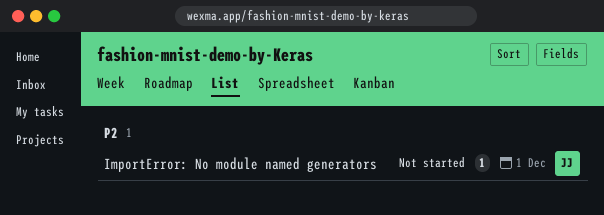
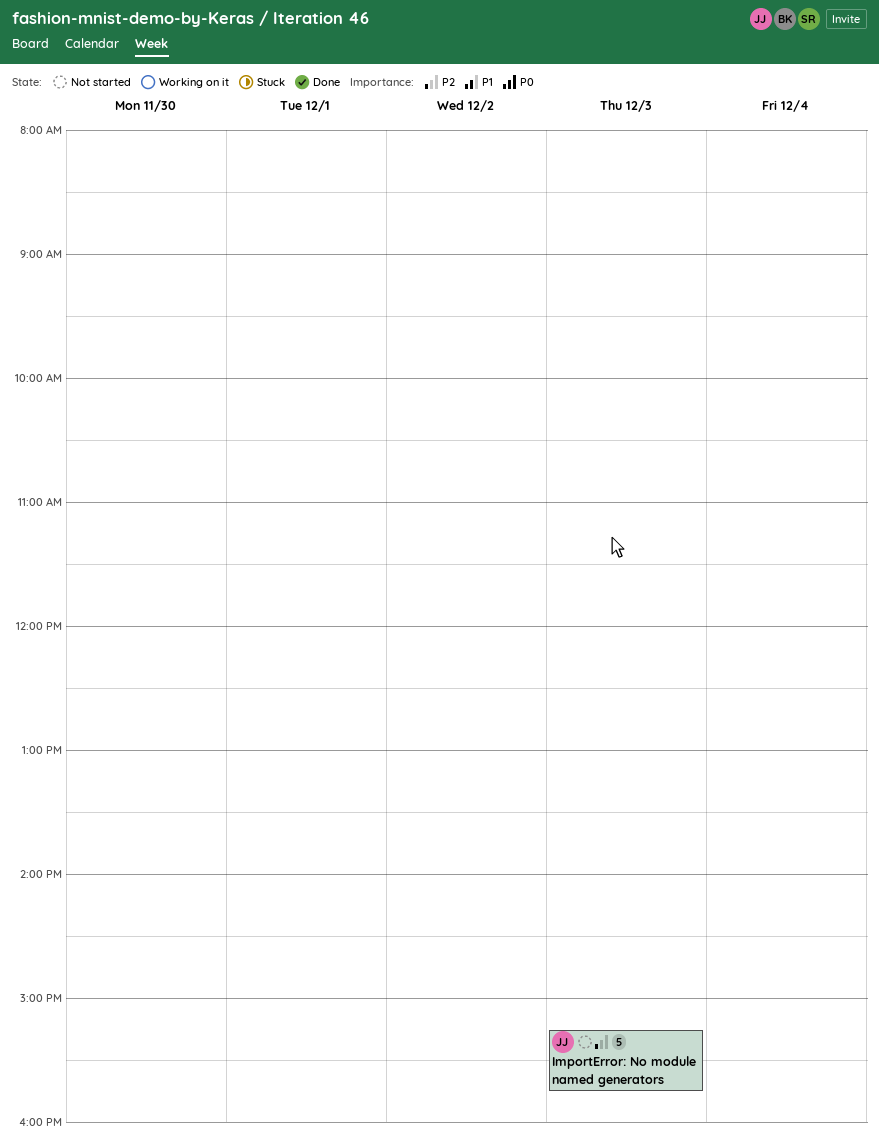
ImportError: No module named generators, estimate: 1 -> 5
ImportError: No module named generators, day: Dec 1 -> Dec 3

